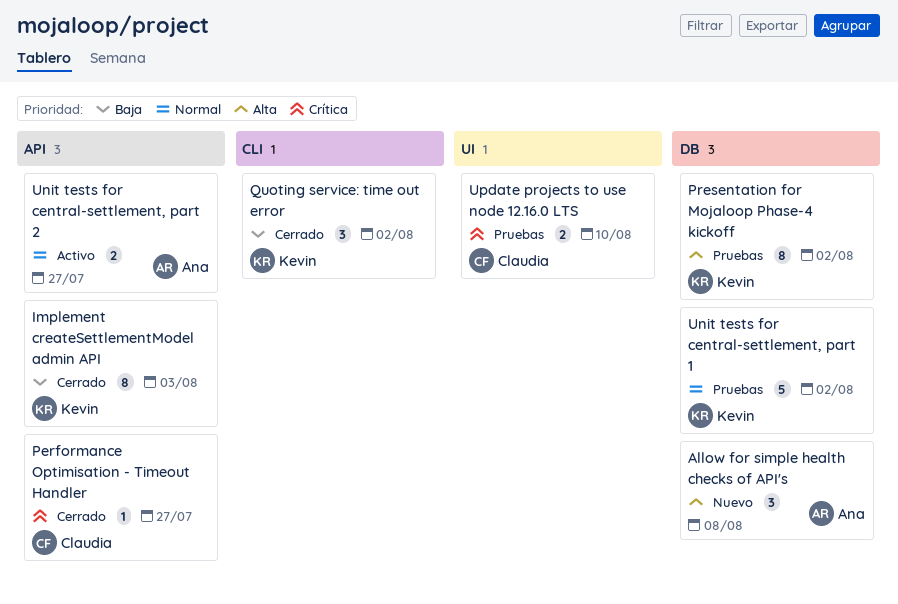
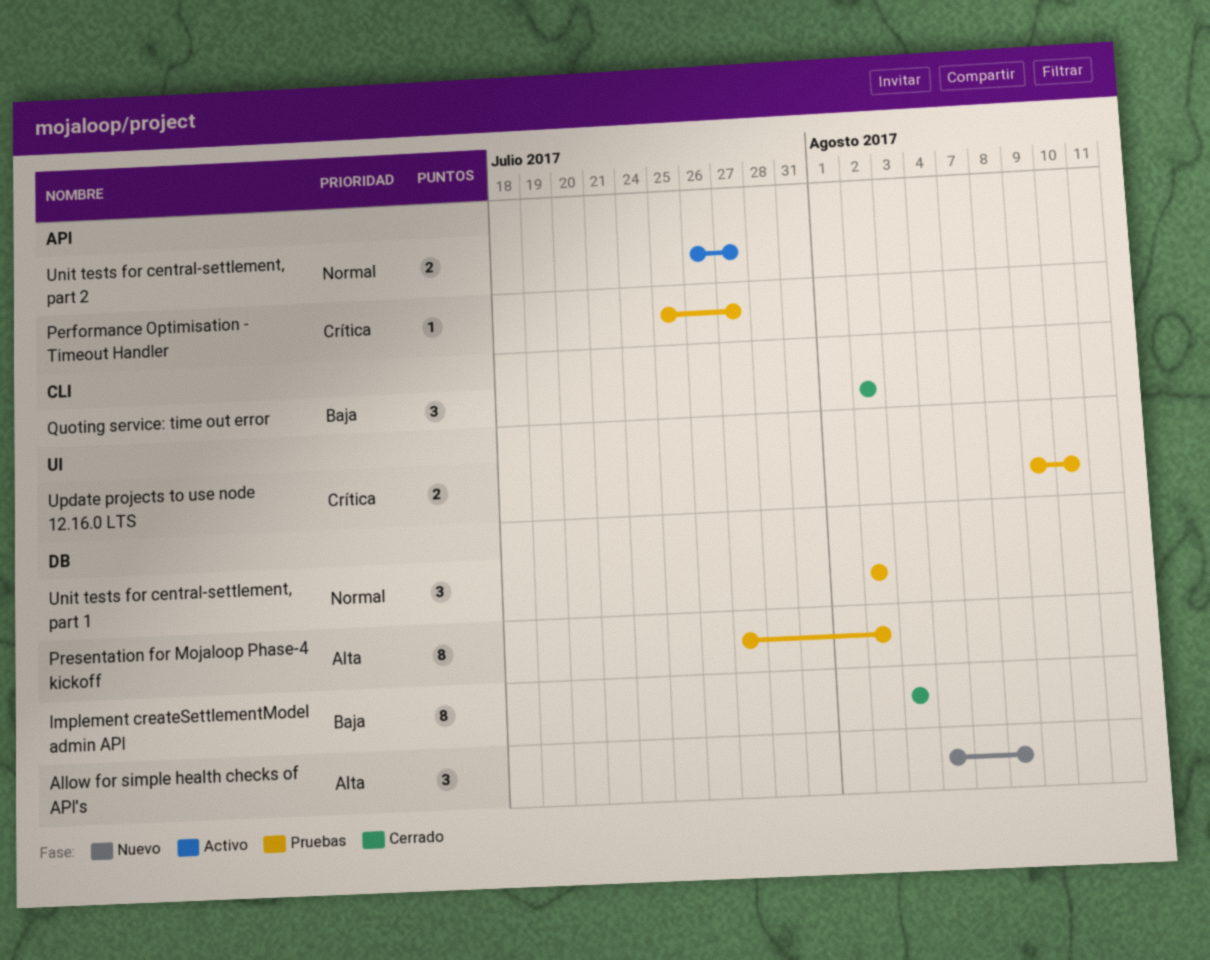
Implement createSettlementModel admin API, label: API -> DB
Performance Optimisation - Timeout Handler, status: Cerrado -> Pruebas
Unit tests for central-settlement, part 1, estimate: 5 -> 3

